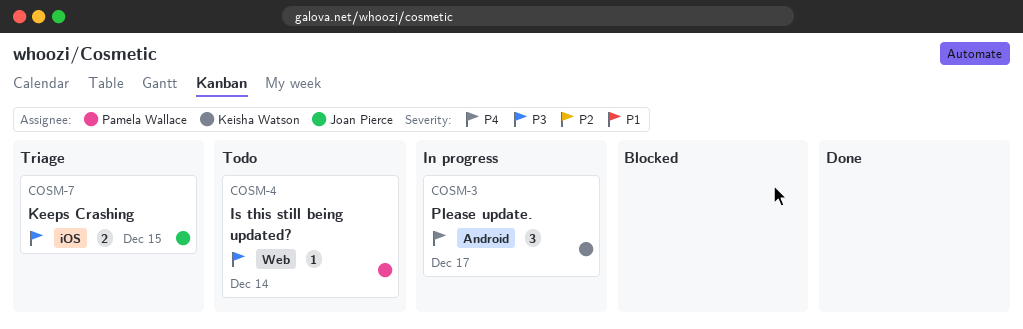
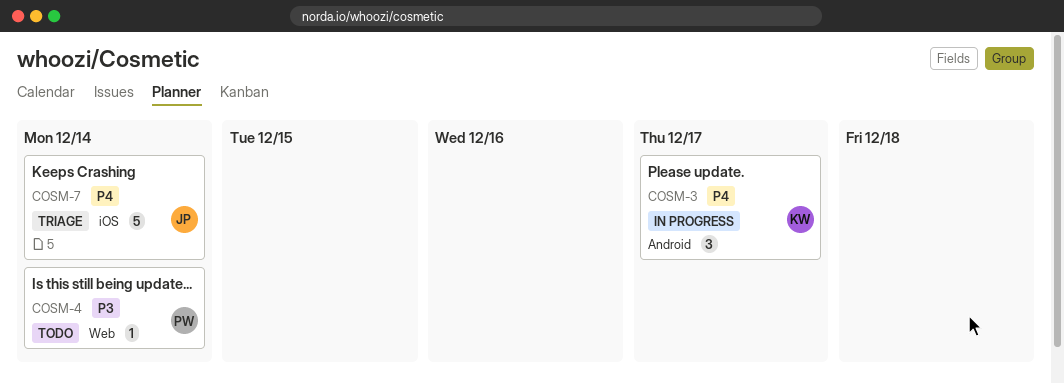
COSM-7, priority: P3 -> P4
COSM-7, estimate: 2 -> 5
COSM-7, due: Dec 15 -> Dec 14

